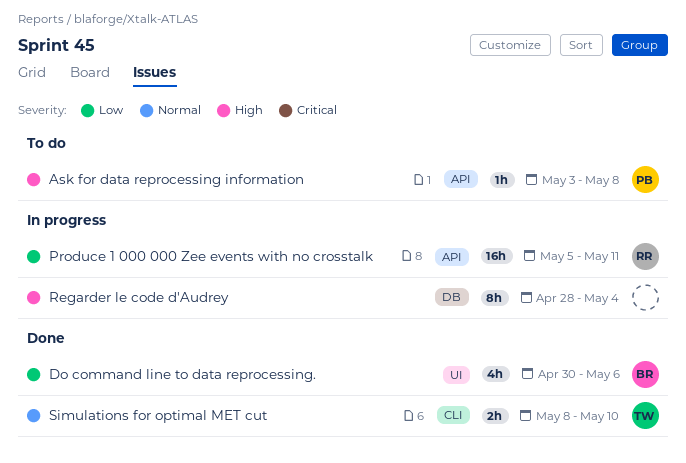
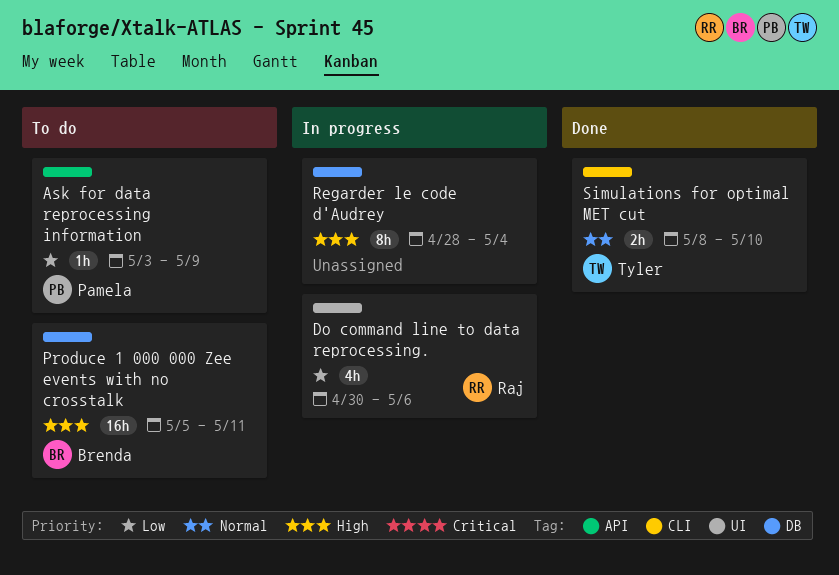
Ask for data reprocessing information, priority: High -> Low
Ask for data reprocessing information, due: May 8 -> May 9
Do command line to data reprocessing., status: Done -> In progress
Do command line to data reprocessing., owner: Brenda -> Raj
Produce 1 000 000 Zee events with no crosstalk, status: In progress -> To do
Produce 1 000 000 Zee events with no crosstalk, owner: Raj -> Brenda
Produce 1 000 000 Zee events with no crosstalk, priority: Low -> High
Produce 1 000 000 Zee events with no crosstalk, label: API -> DB

